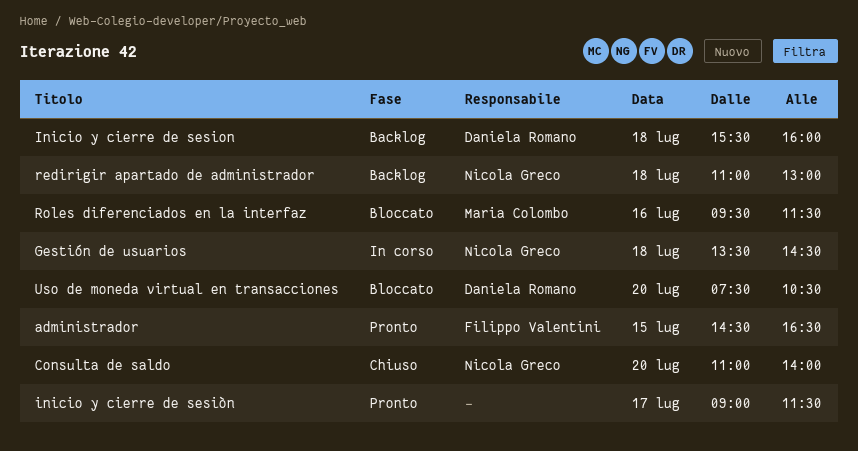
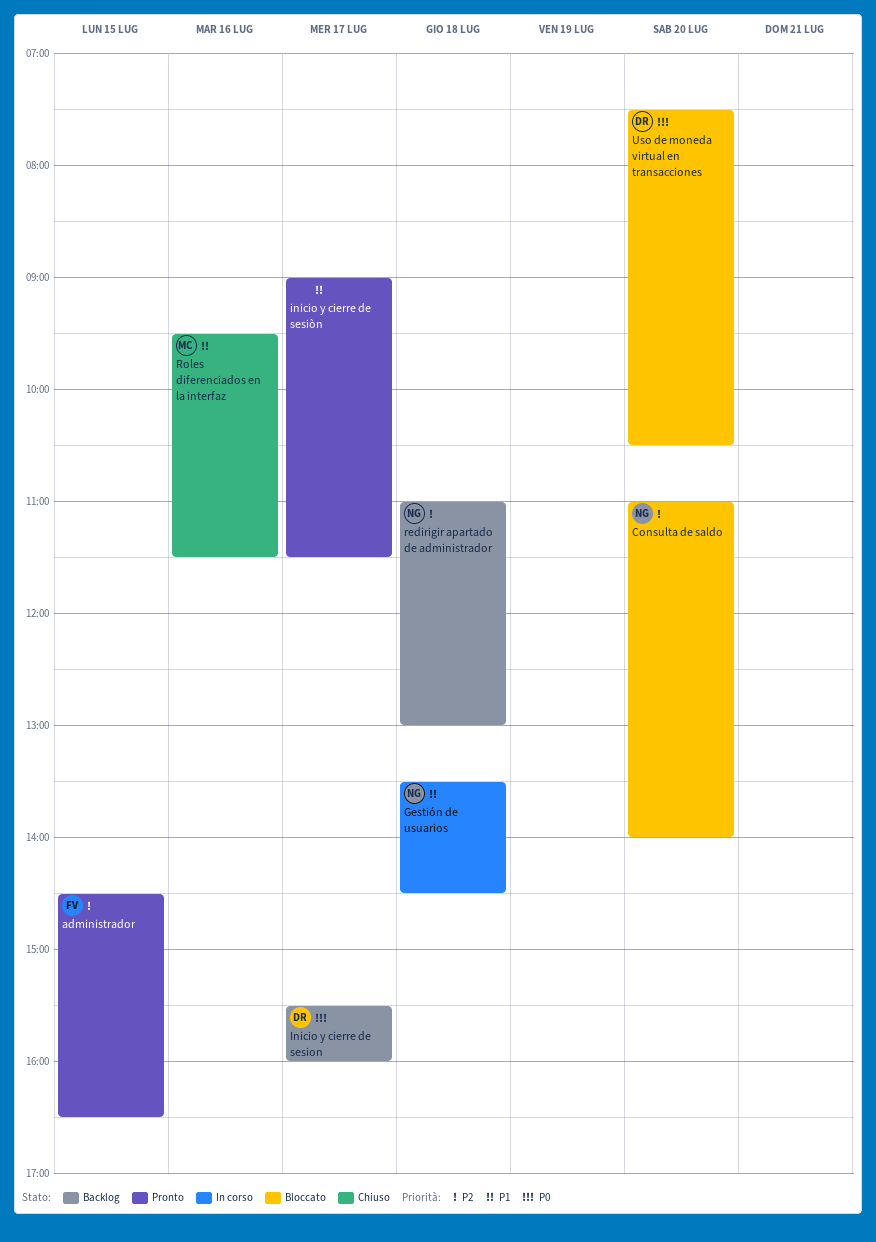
Consulta de saldo, status: Chiuso -> Bloccato
Inicio y cierre de sesion, day: Jul 18 -> Jul 17
Roles diferenciados en la interfaz, status: Bloccato -> Chiuso

